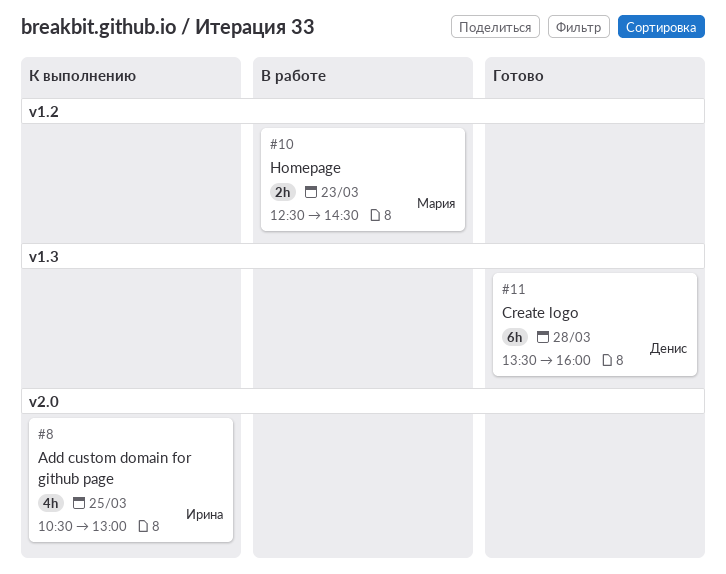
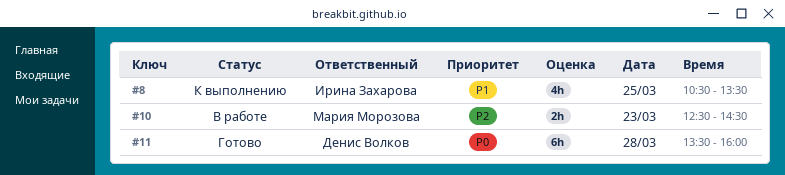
#8, ends: 13:00 -> 13:30

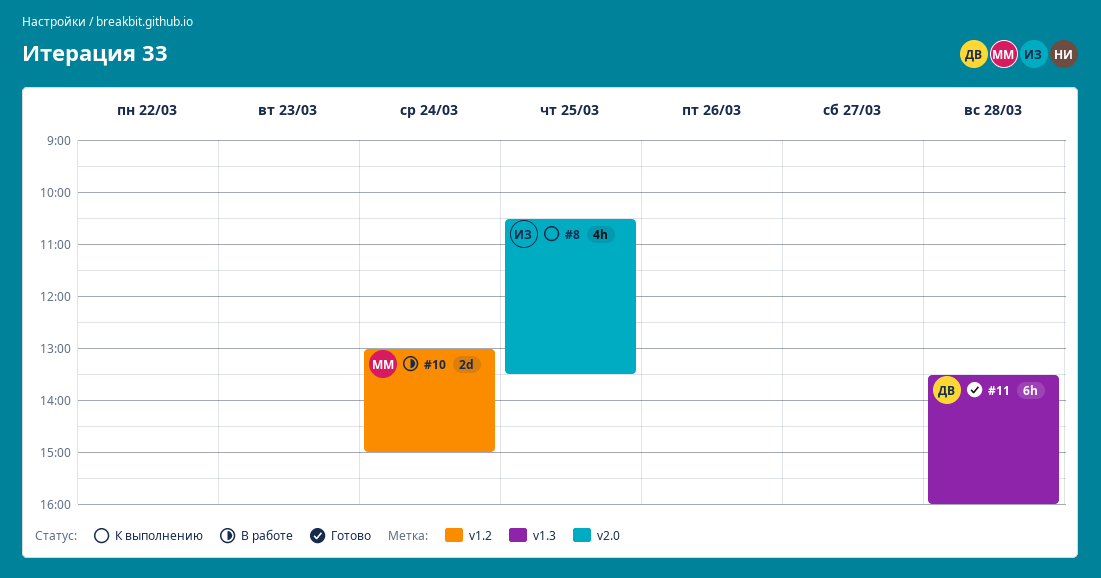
#10, estimate: 2h -> 2d
#10, day: Mar 23 -> Mar 24
#10, begins: 12:30 -> 13:00
#10, ends: 14:30 -> 15:00

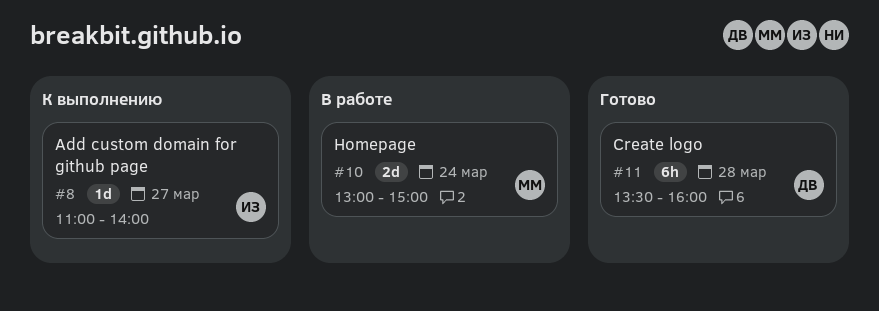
#8, estimate: 4h -> 1d
#8, day: Mar 25 -> Mar 27
#8, begins: 10:30 -> 11:00
#8, ends: 13:30 -> 14:00

